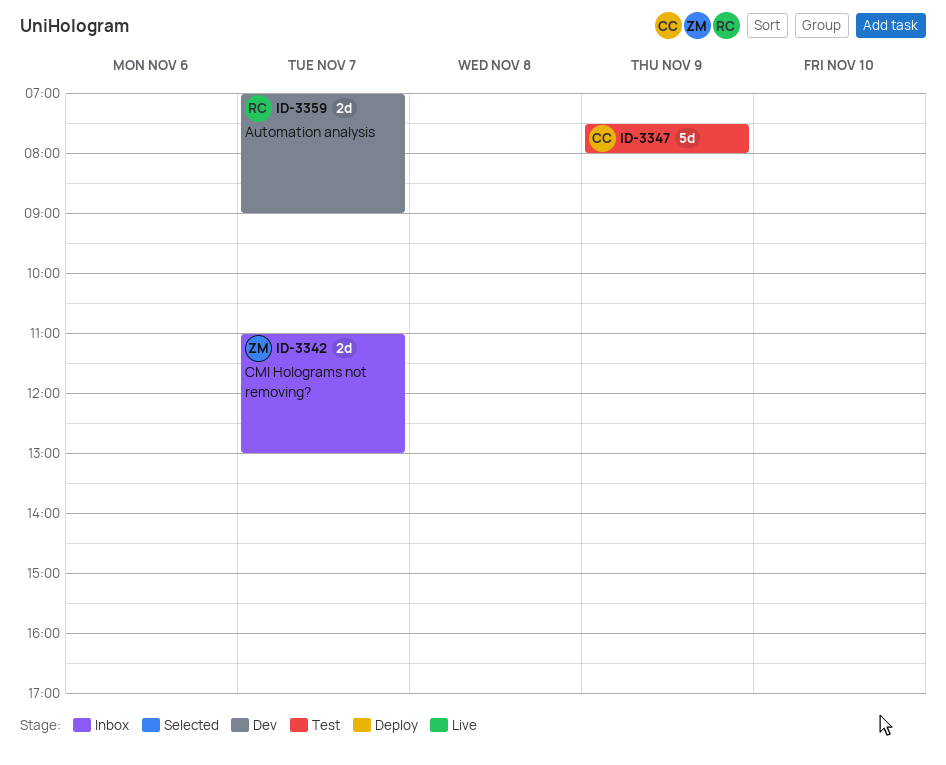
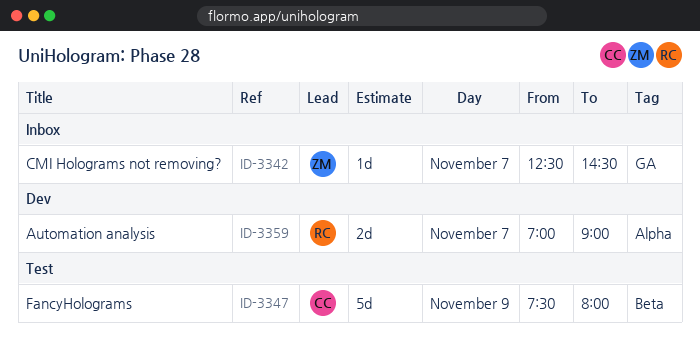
ID-3342, estimate: 2d -> 1d
ID-3342, begins: 11:00 -> 12:30
ID-3342, ends: 13:00 -> 14:30

